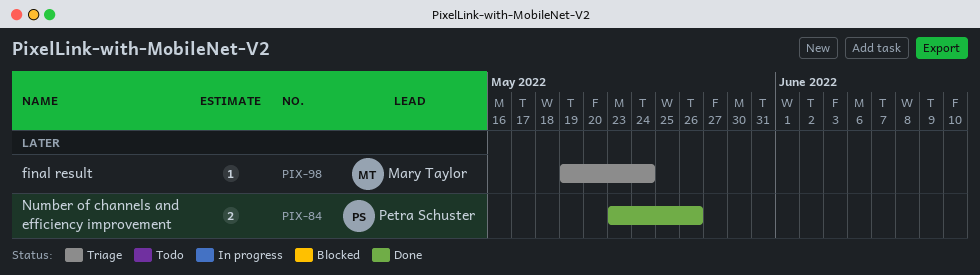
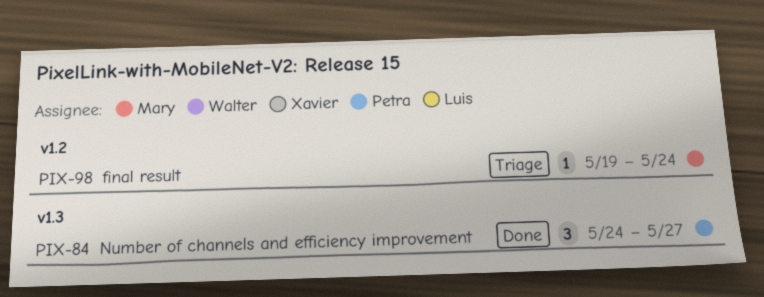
PIX-84, estimate: 2 -> 3
PIX-84, start: May 23 -> May 24
PIX-84, due: May 26 -> May 27

